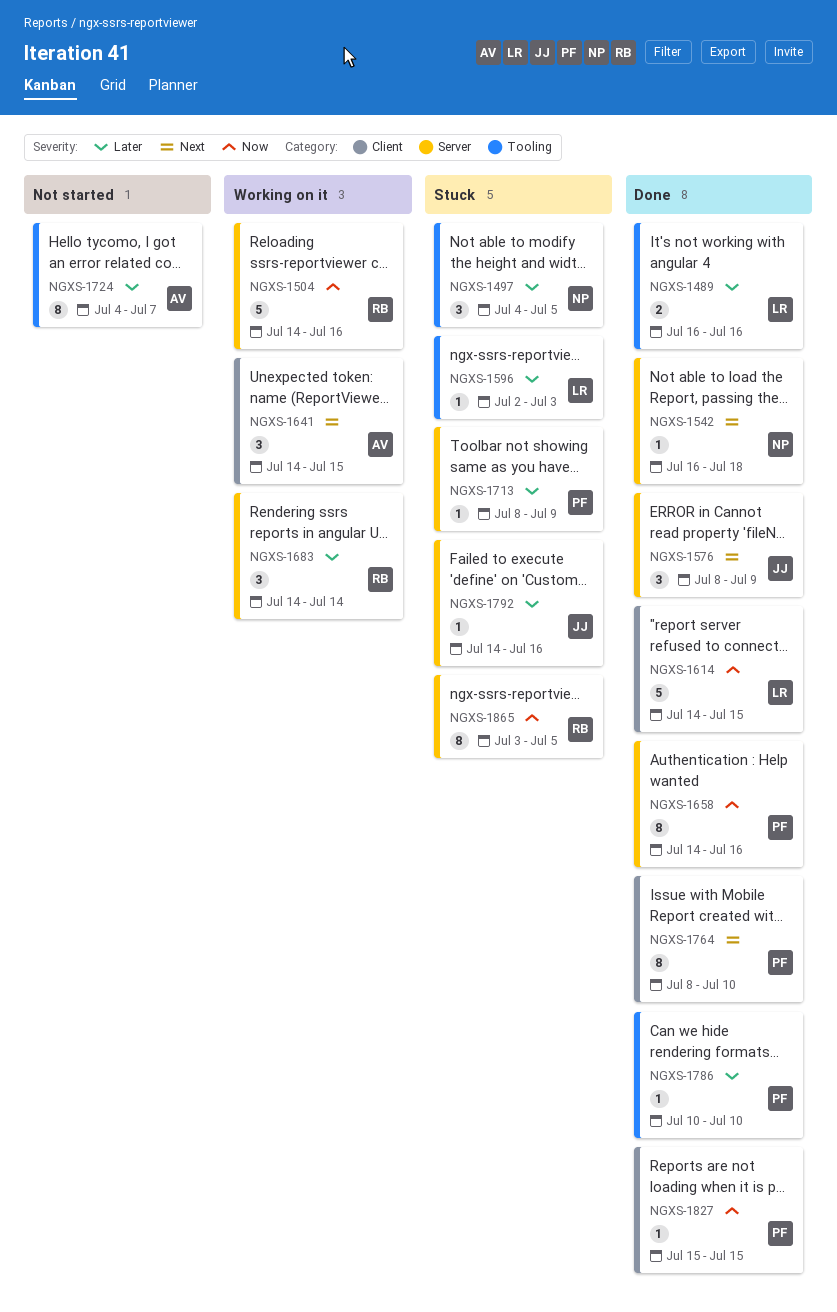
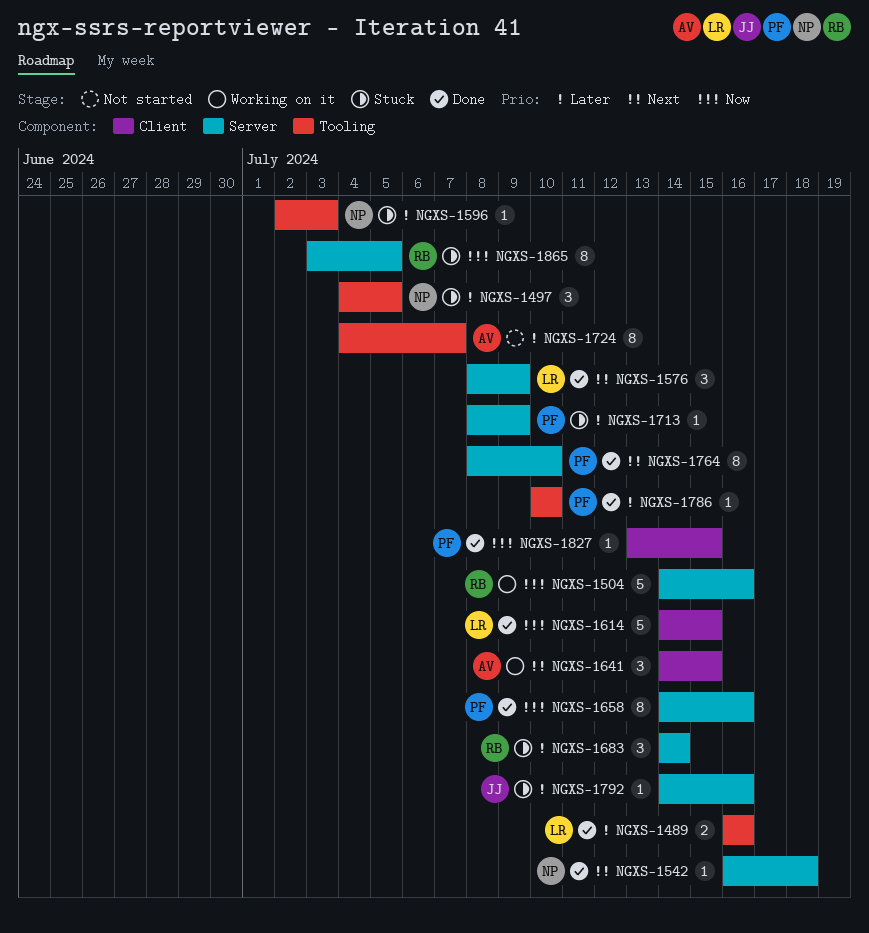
NGXS-1576, owner: JJ -> LR
NGXS-1596, owner: LR -> NP
NGXS-1683, status: Working on it -> Stuck
NGXS-1764, label: Client -> Server
NGXS-1827, start: Jul 15 -> Jul 13

